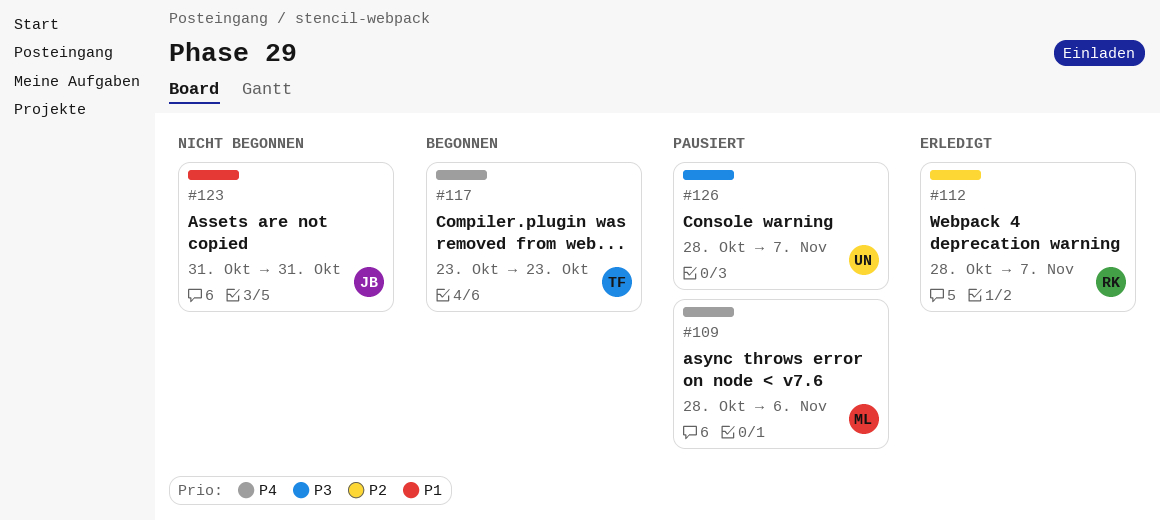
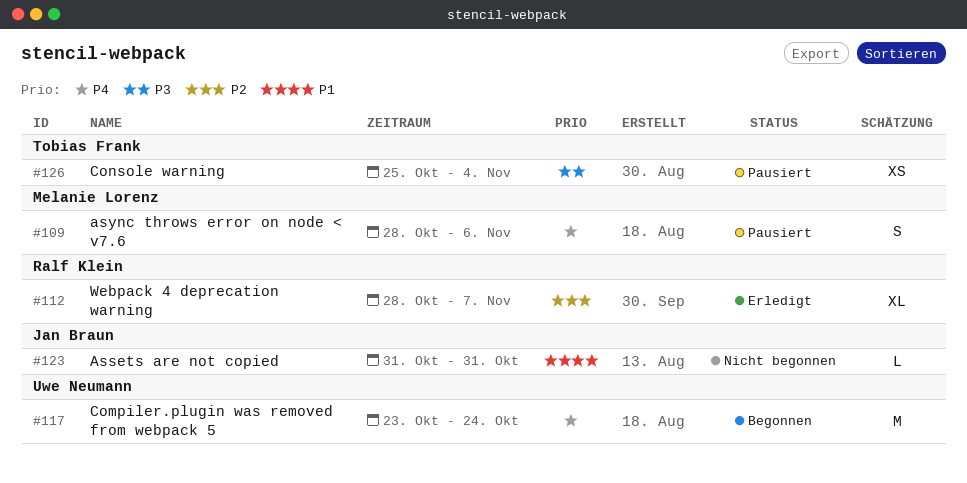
#117, owner: Tobias Frank -> Uwe Neumann
#117, due: Oct 23 -> Oct 24
#126, owner: Uwe Neumann -> Tobias Frank
#126, start: Oct 28 -> Oct 25
#126, due: Nov 7 -> Nov 4

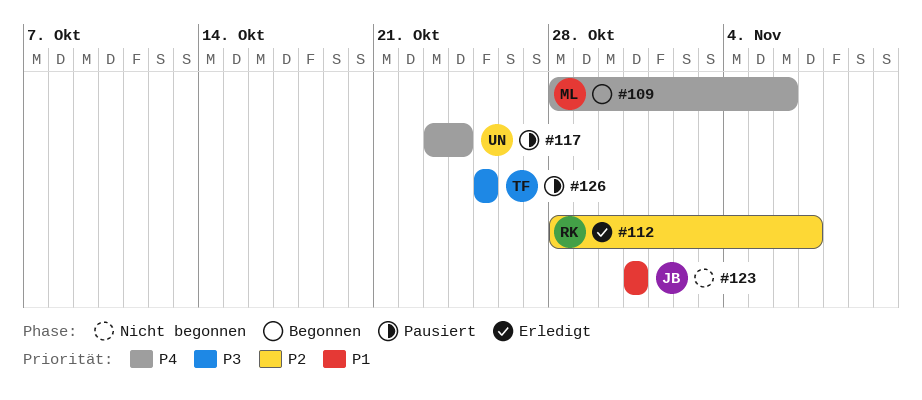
#109, status: Pausiert -> Begonnen
#117, status: Begonnen -> Pausiert
#126, due: Nov 4 -> Oct 25

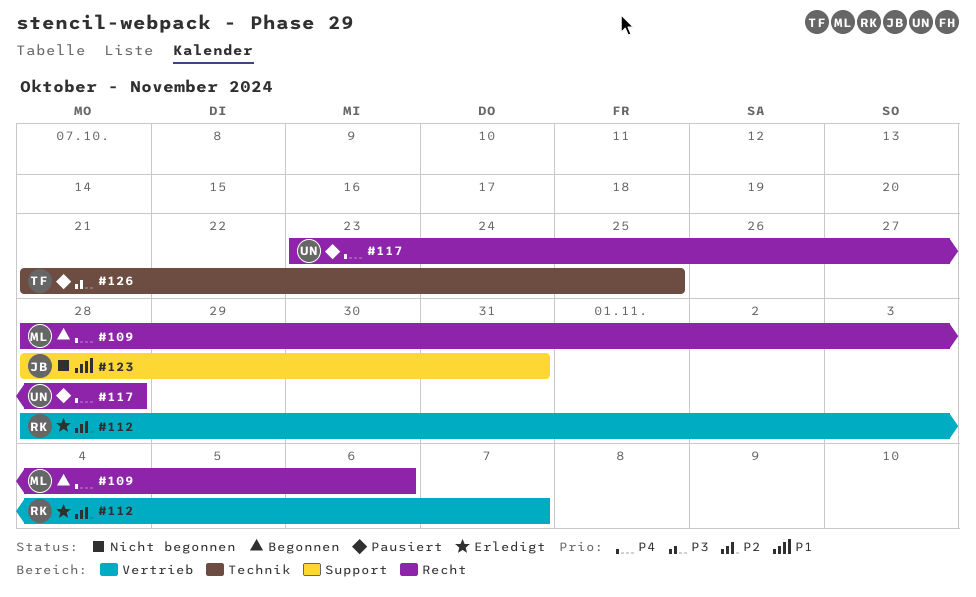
#117, due: Oct 24 -> Oct 28
#123, start: Oct 31 -> Oct 28
#126, start: Oct 25 -> Oct 21

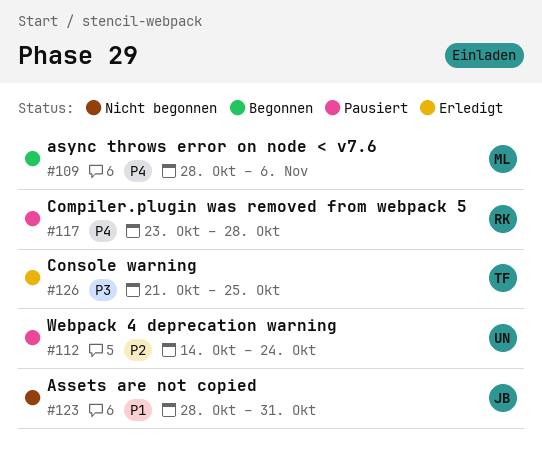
#112, status: Erledigt -> Pausiert
#112, owner: RK -> UN
#112, start: Oct 28 -> Oct 14
#112, due: Nov 7 -> Oct 24
#117, owner: UN -> RK
#126, status: Pausiert -> Erledigt

